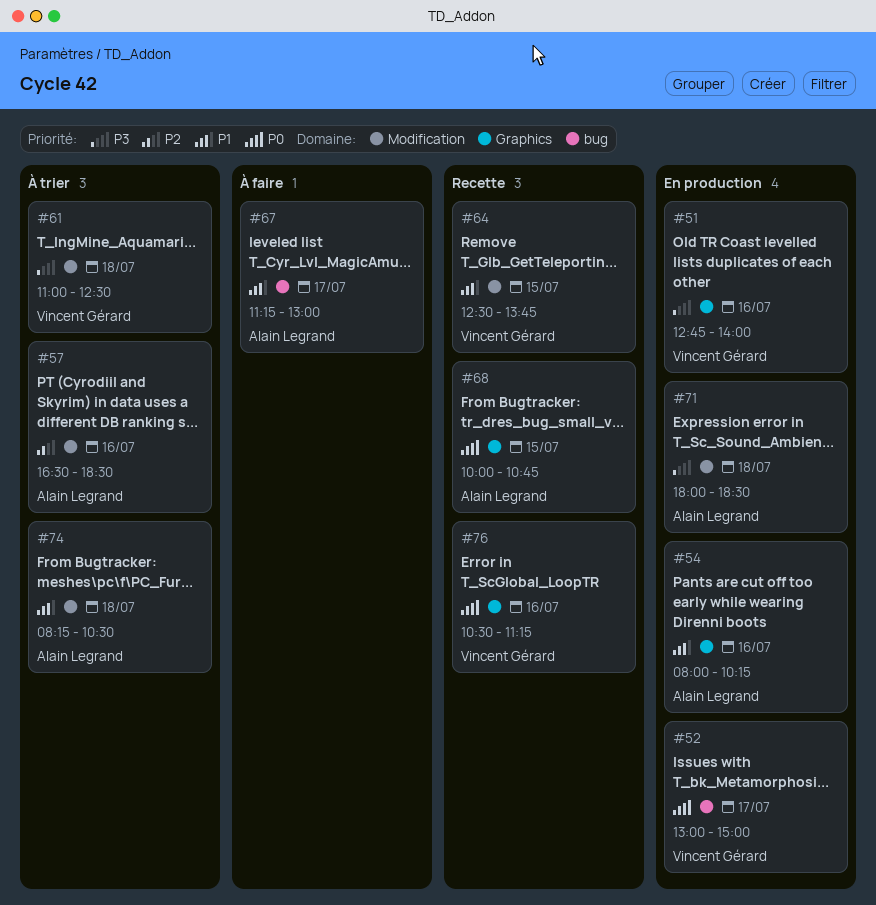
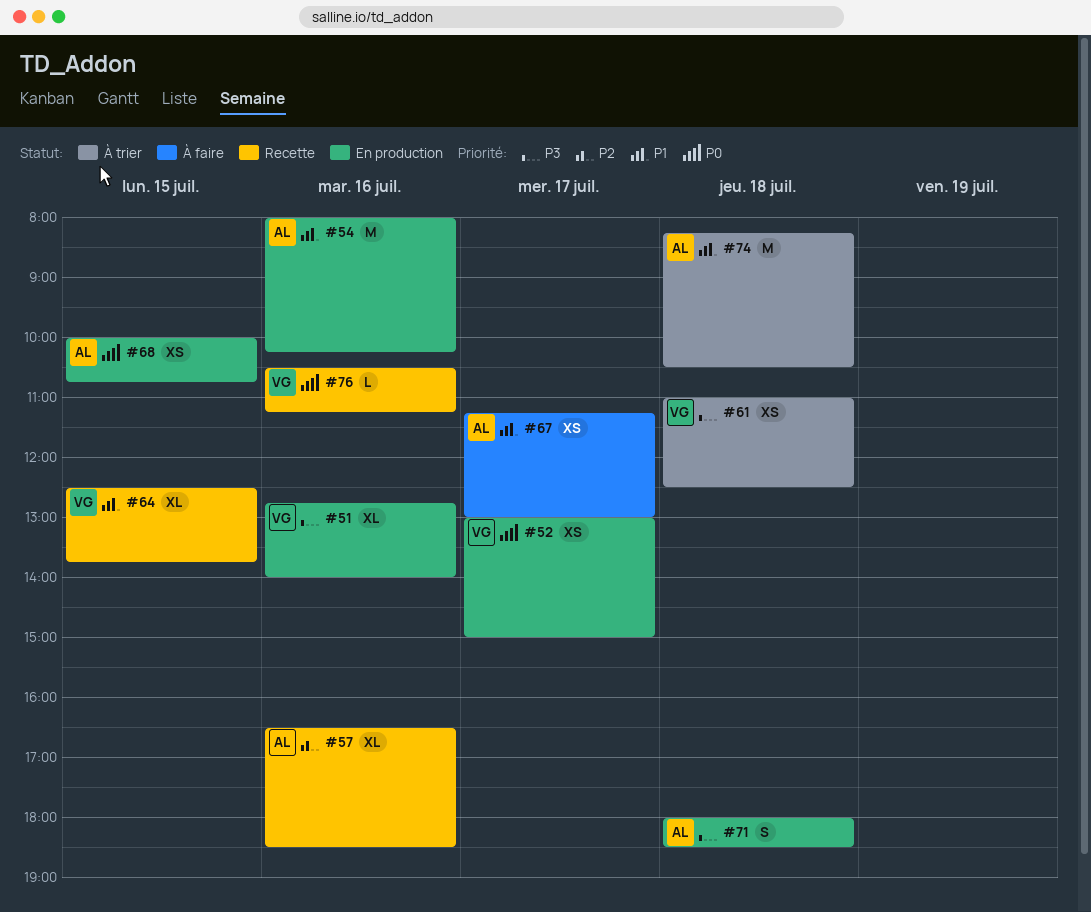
#57, status: À trier -> Recette
#68, status: Recette -> En production

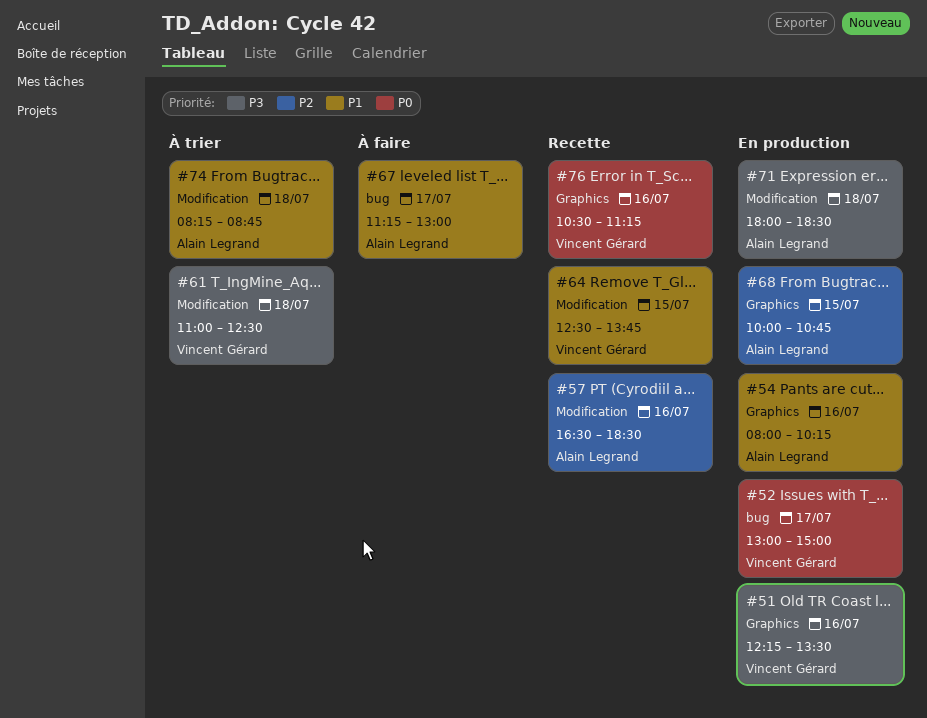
#51, begins: 12:45 -> 12:15
#51, ends: 14:00 -> 13:30
#68, priority: P0 -> P2
#74, ends: 10:30 -> 08:45

